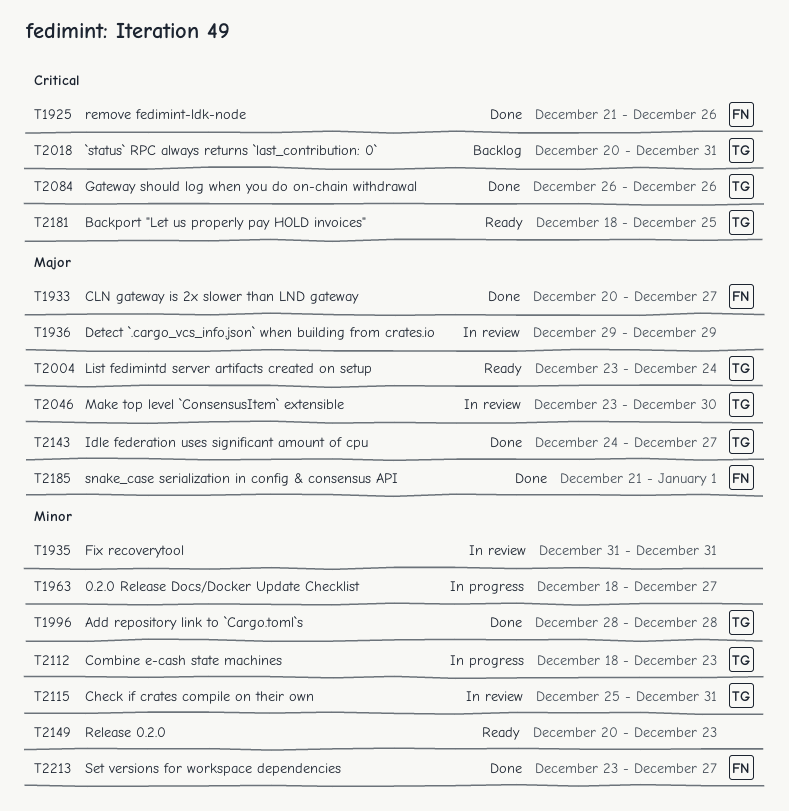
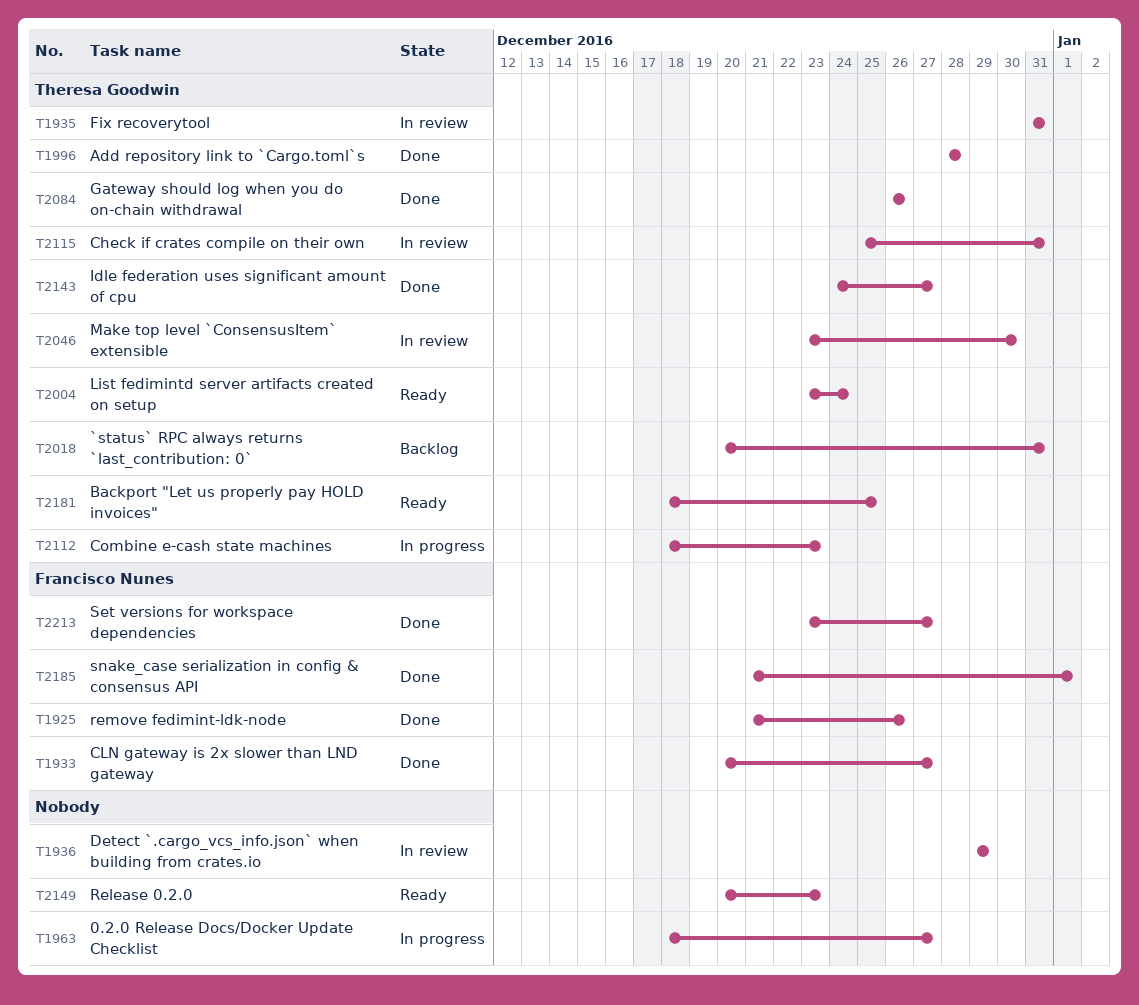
T1935, owner: none -> Theresa Goodwin

